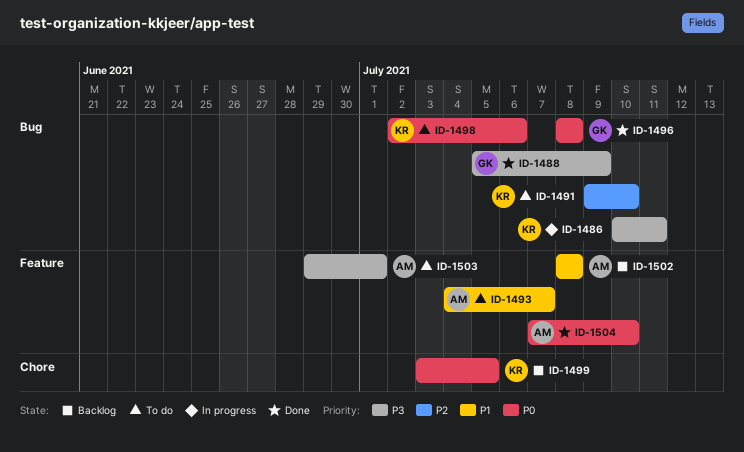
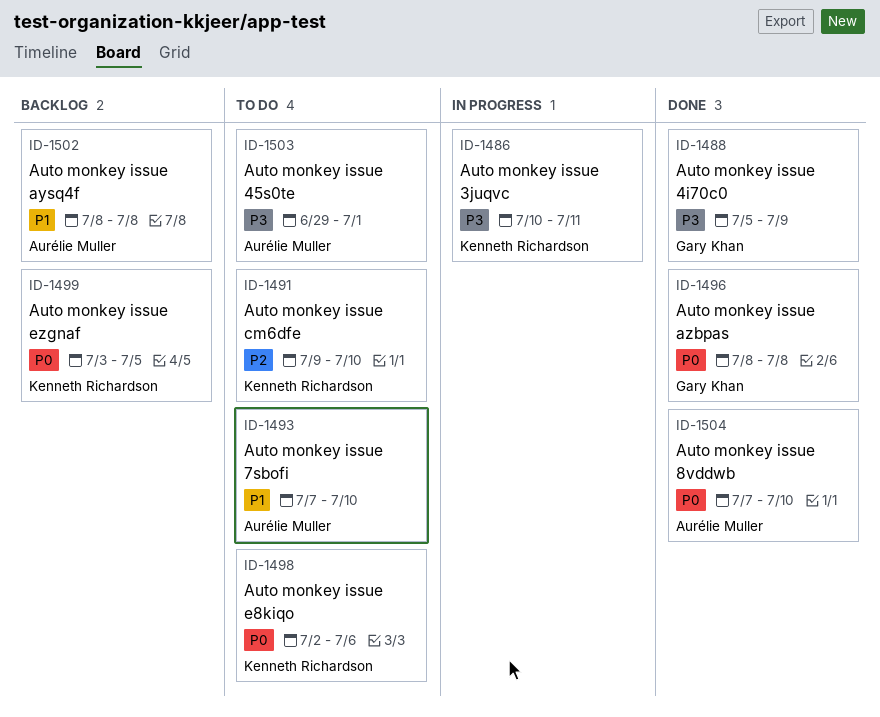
ID-1493, start: Jul 4 -> Jul 7
ID-1493, due: Jul 7 -> Jul 10

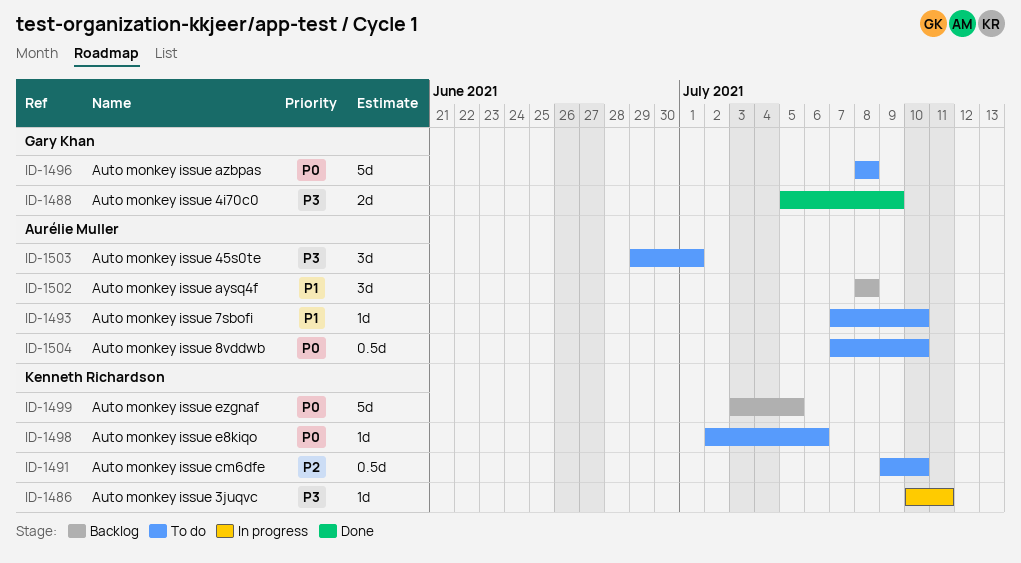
ID-1496, status: Done -> To do
ID-1504, status: Done -> To do

